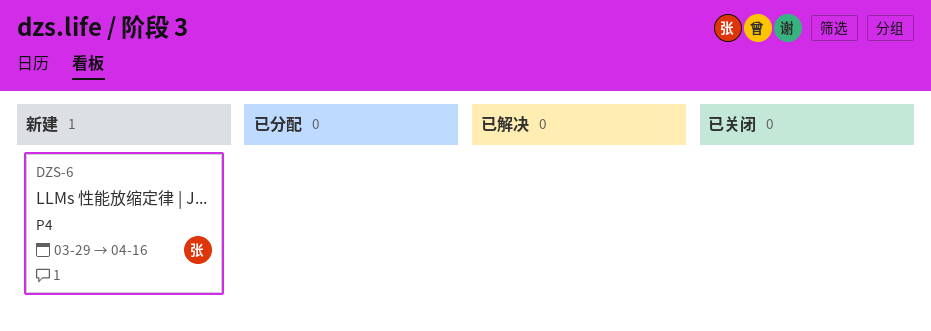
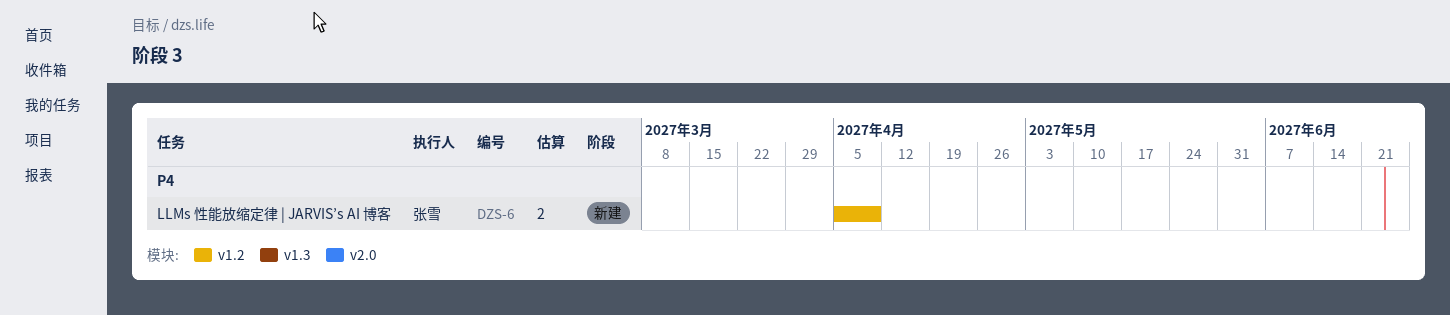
DZS-6, start: Mar 29 -> Apr 5
DZS-6, due: Apr 16 -> Apr 9

